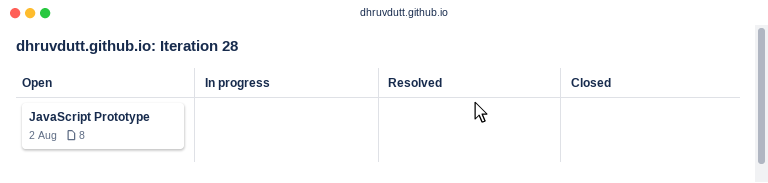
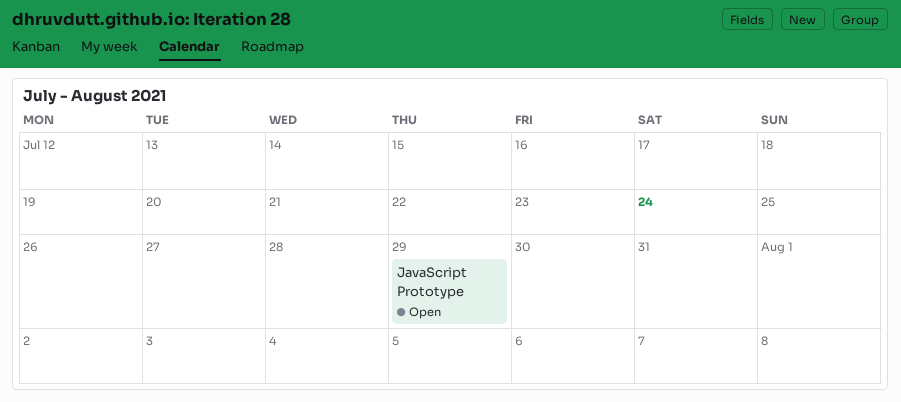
JavaScript Prototype, due: Aug 2 -> Jul 29

